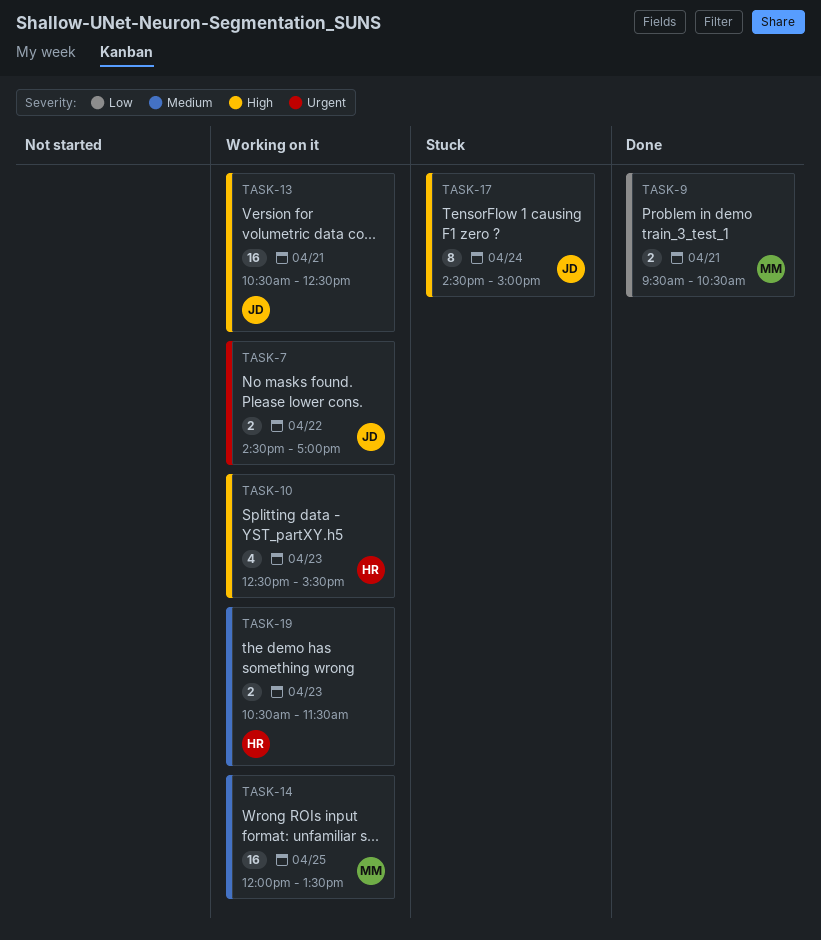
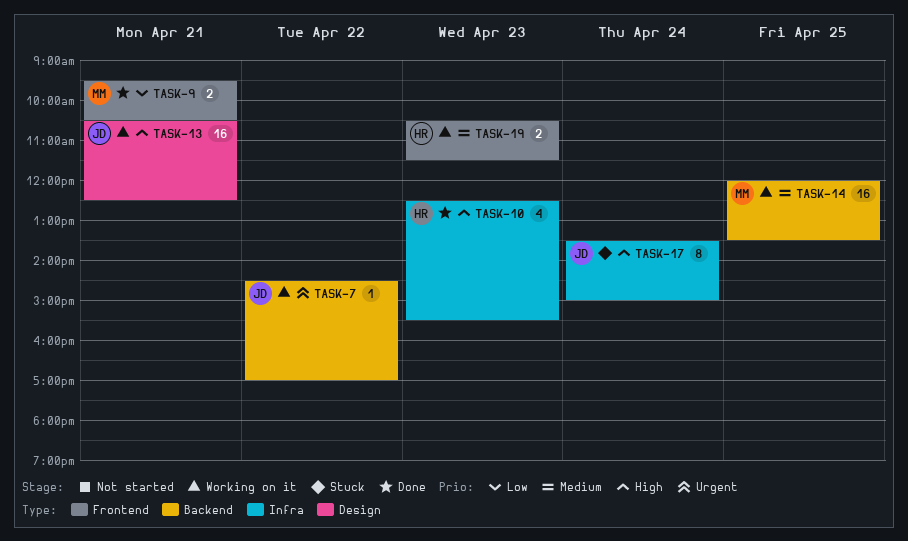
TASK-7, estimate: 2 -> 1
TASK-10, status: Working on it -> Done
TASK-17, begins: 14:30 -> 13:30

